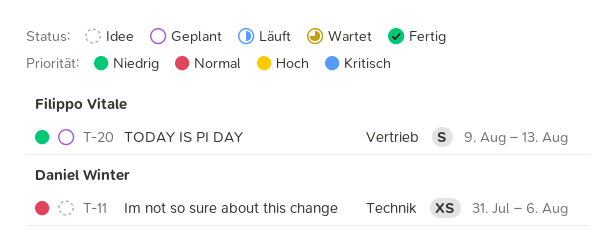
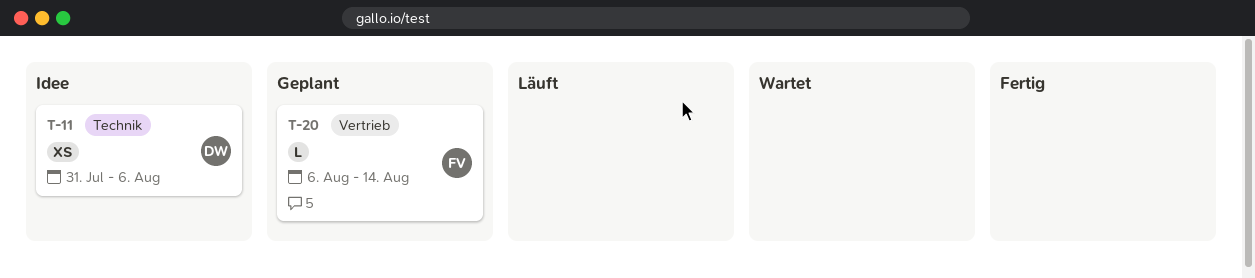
T-20, estimate: S -> L
T-20, start: Aug 9 -> Aug 6
T-20, due: Aug 13 -> Aug 14

